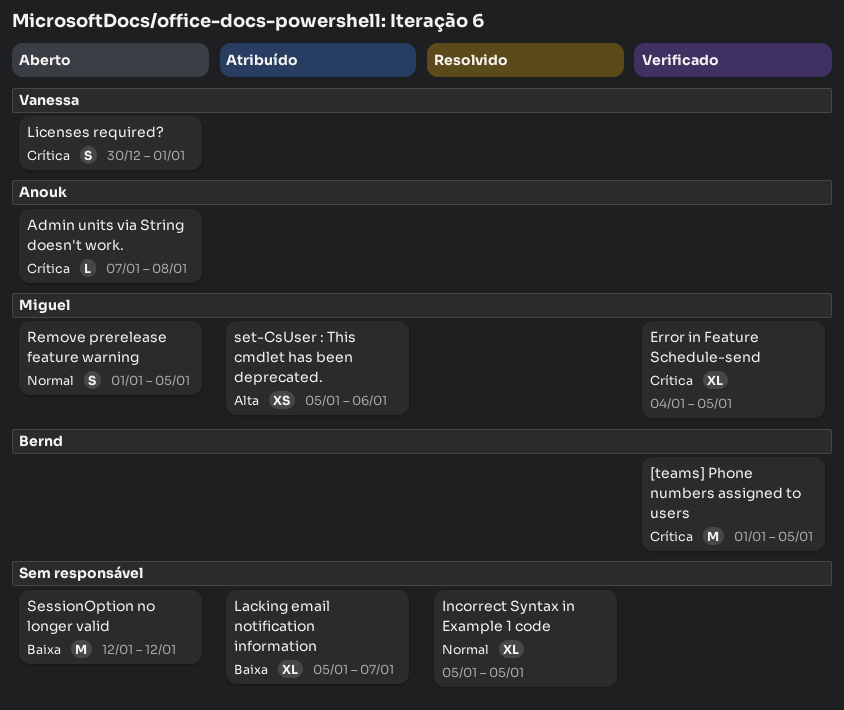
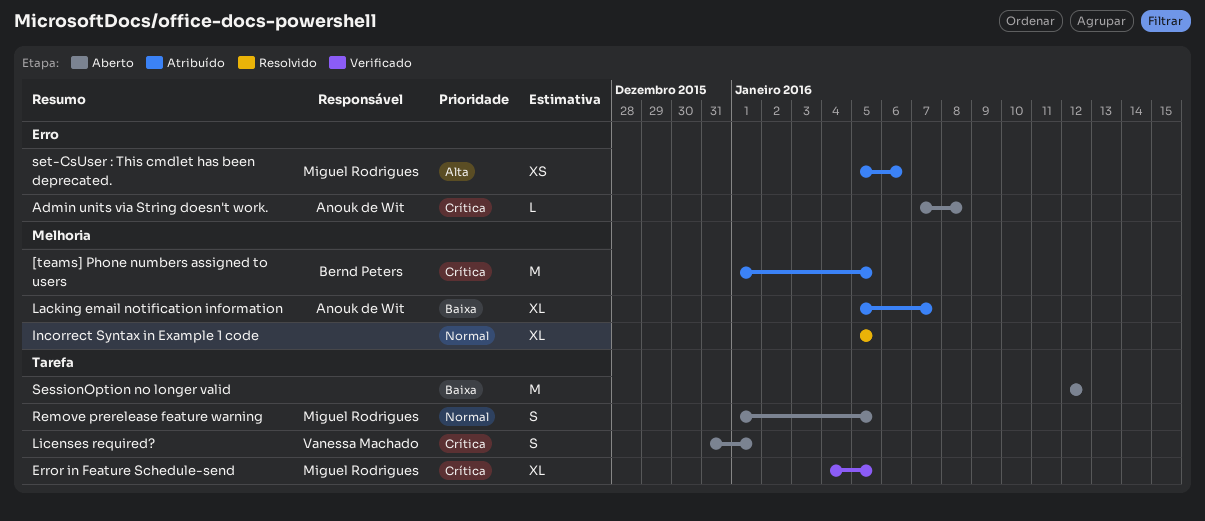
[teams] Phone numbers assigned to users, status: Verificado -> Atribuído
Lacking email notification information, owner: none -> Anouk de Wit
Licenses required?, start: Dec 30 -> Dec 31

